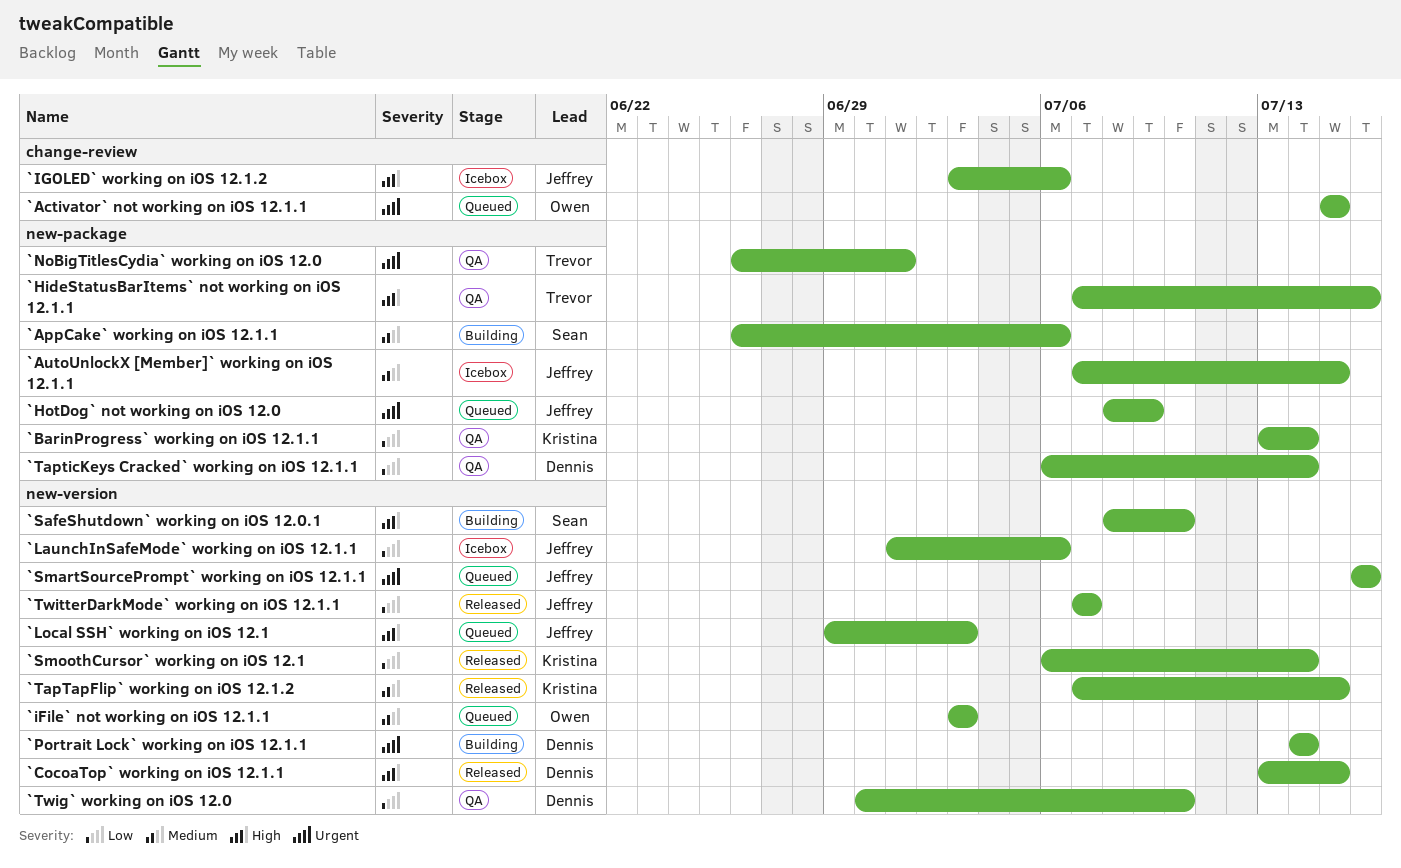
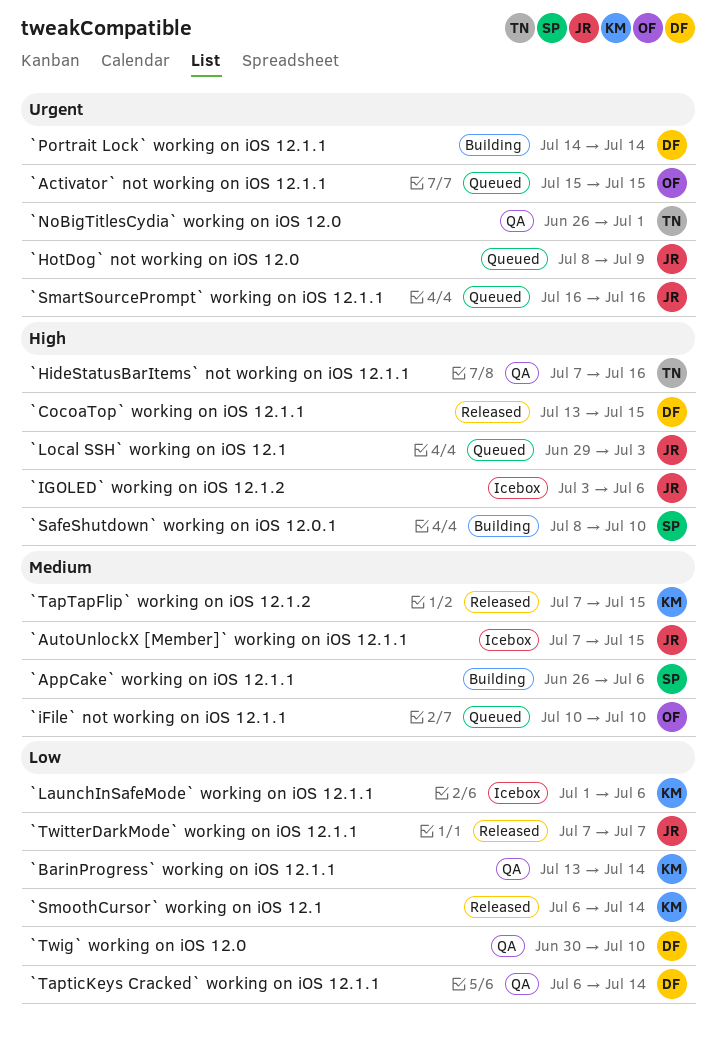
`iFile` not working on iOS 12.1.1, start: Jul 3 -> Jul 10
`iFile` not working on iOS 12.1.1, due: Jul 3 -> Jul 10
`LaunchInSafeMode` working on iOS 12.1.1, owner: Jeffrey -> Kristina

